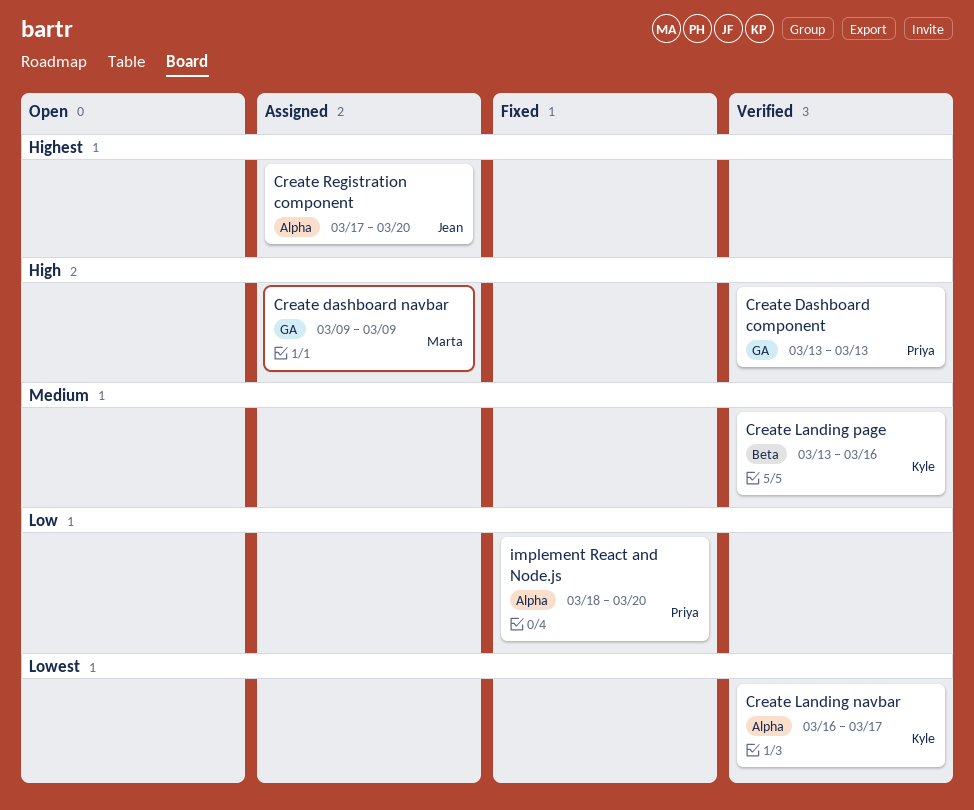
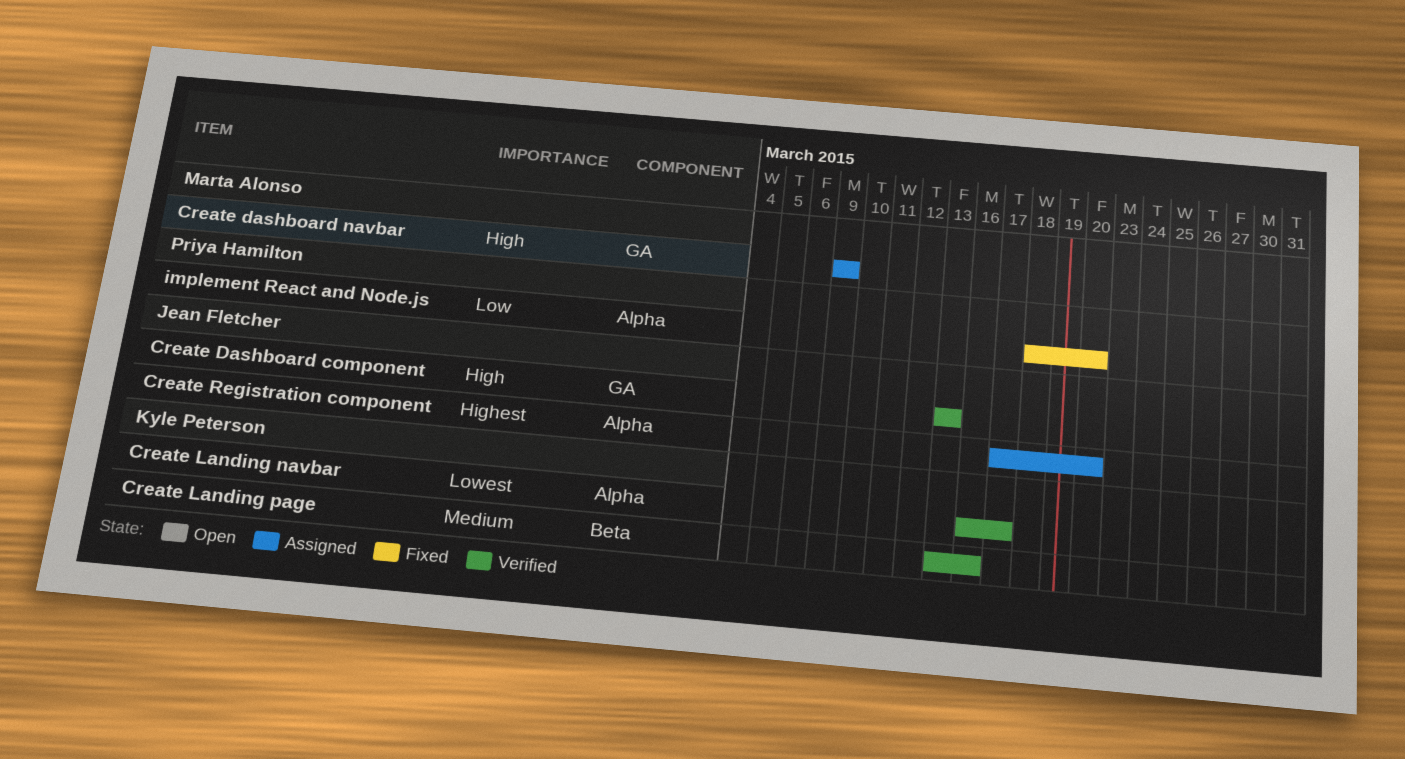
Create Dashboard component, owner: Priya Hamilton -> Jean Fletcher

